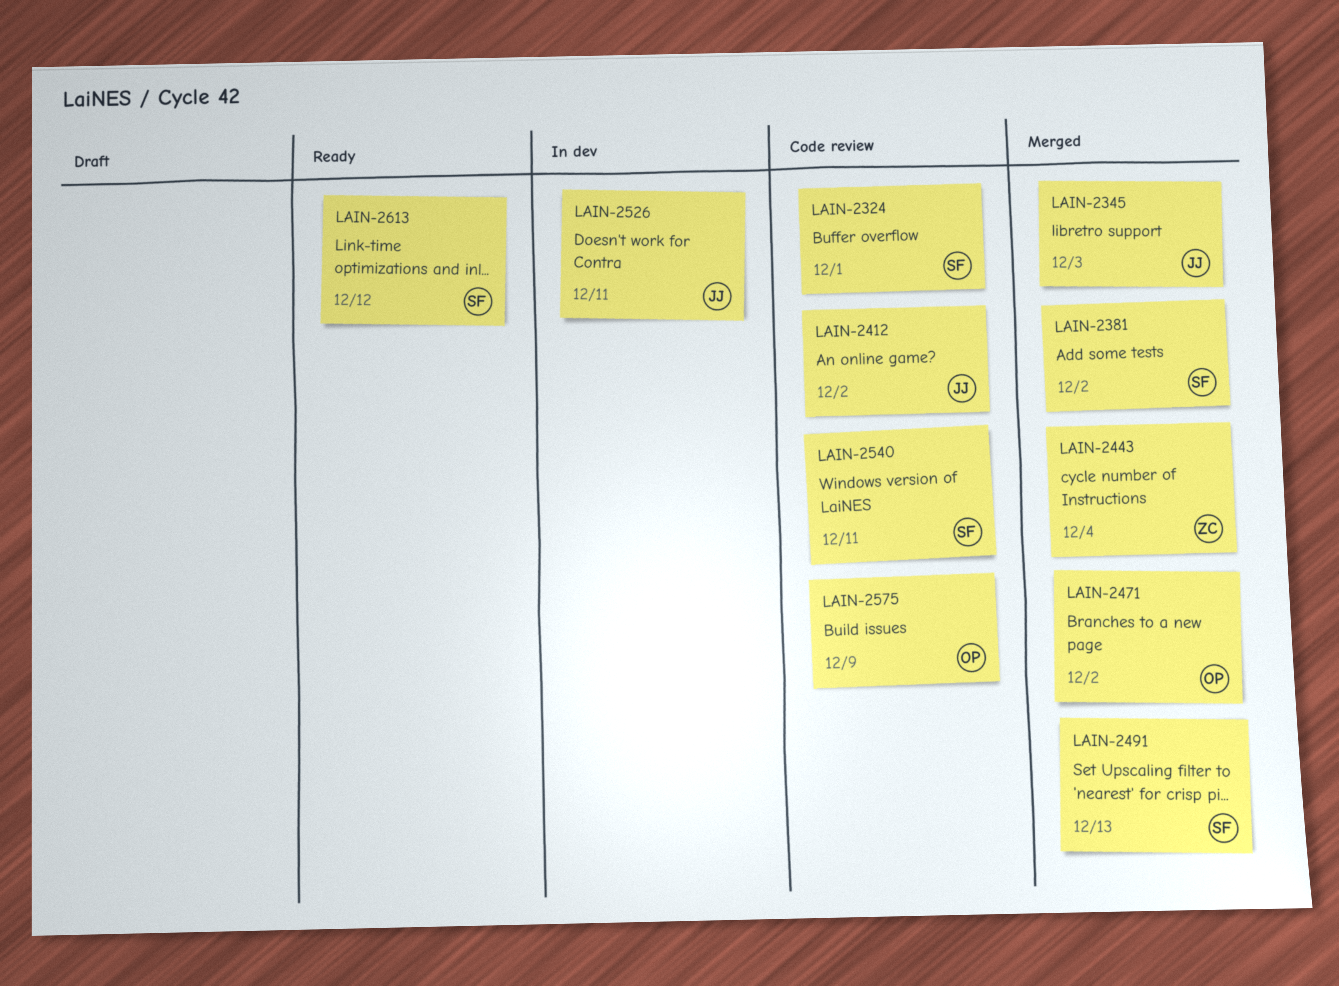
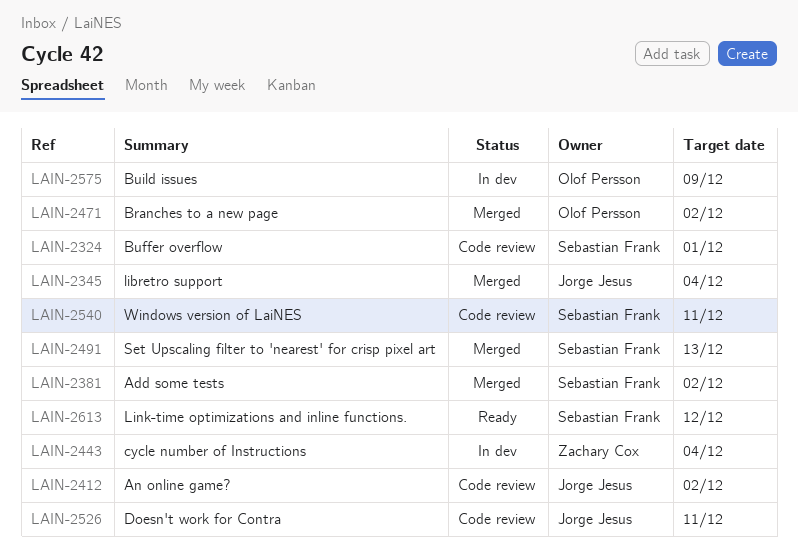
LAIN-2345, due: Dec 3 -> Dec 4
LAIN-2443, status: Merged -> In dev
LAIN-2526, status: In dev -> Code review
LAIN-2575, status: Code review -> In dev

